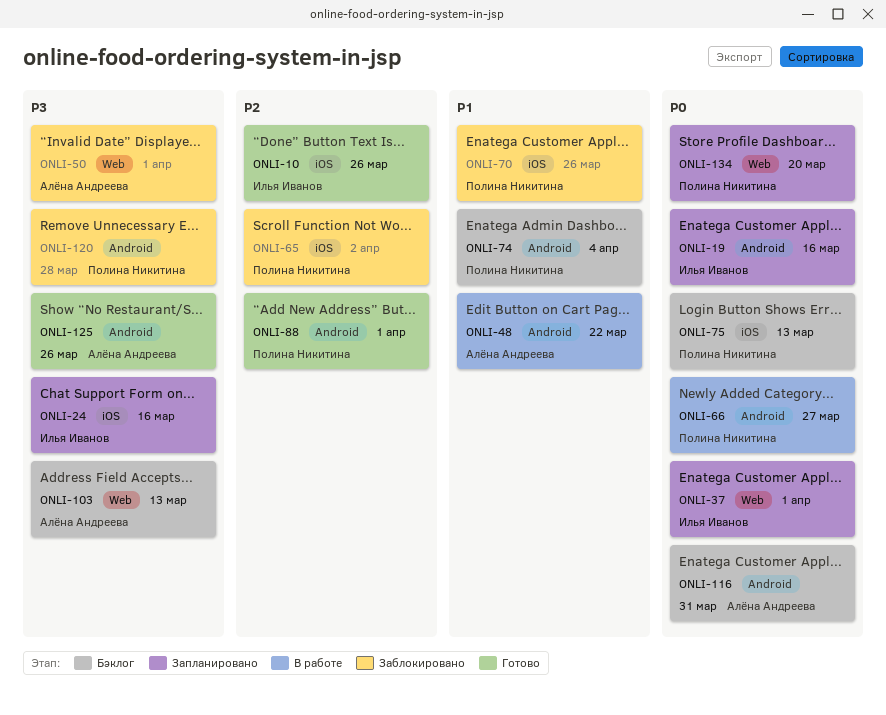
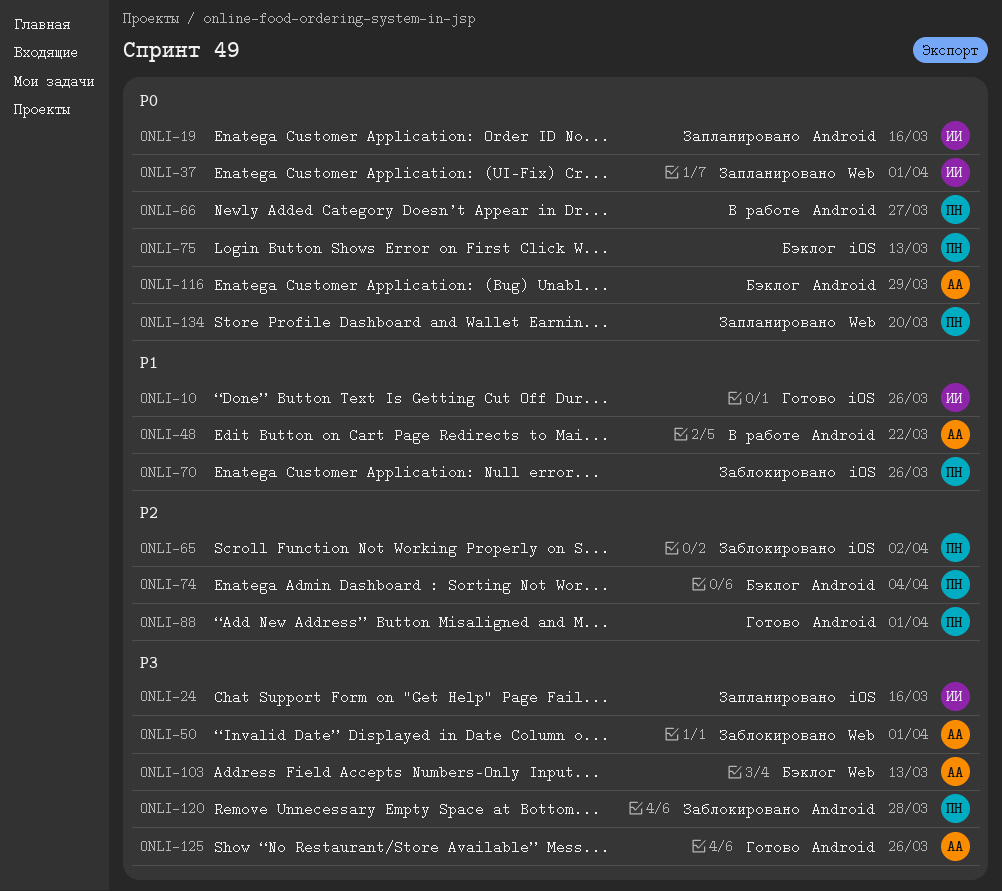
ONLI-10, priority: P2 -> P1
ONLI-74, priority: P1 -> P2
ONLI-116, due: Mar 31 -> Mar 29

